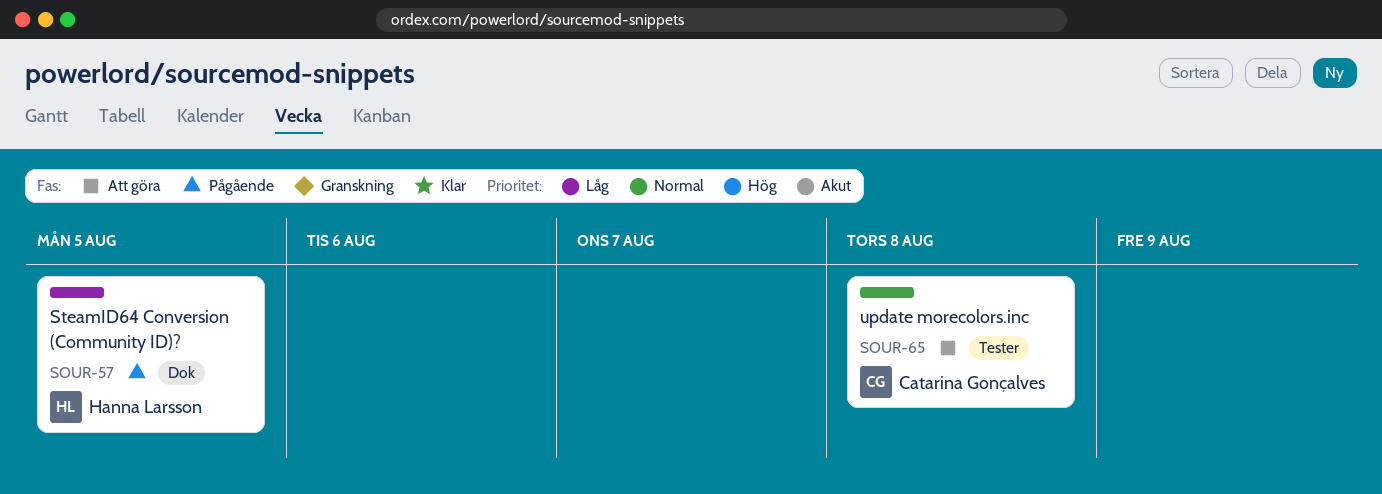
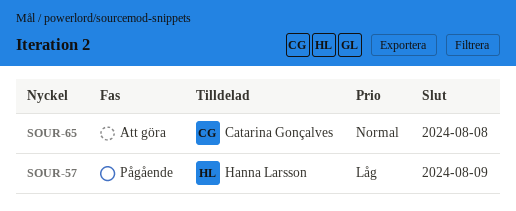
SOUR-57, due: Aug 5 -> Aug 9

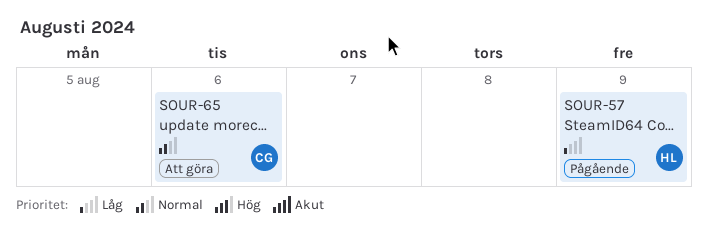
SOUR-65, due: Aug 8 -> Aug 6

